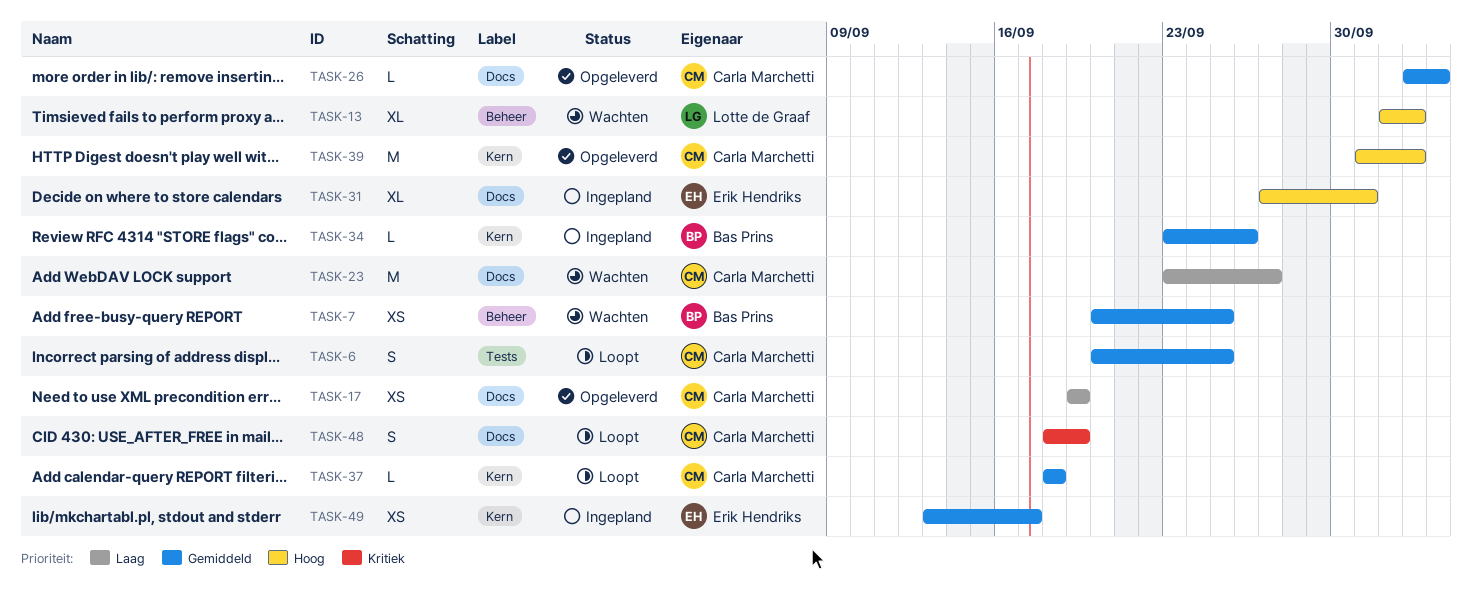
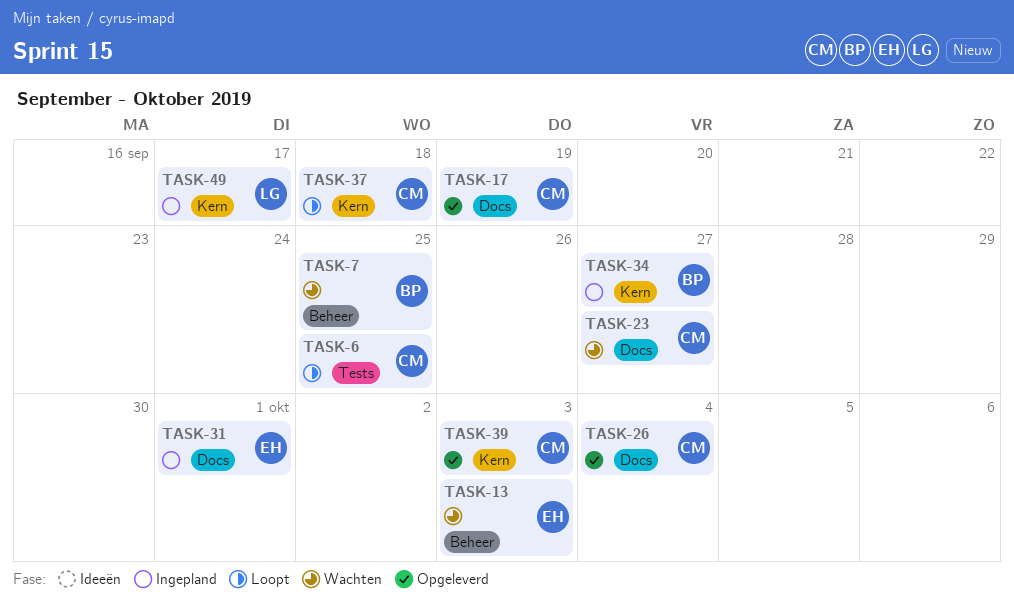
TASK-13, owner: Lotte de Graaf -> Erik Hendriks
TASK-34, due: Sep 26 -> Sep 27
TASK-48: present -> none
TASK-49, owner: Erik Hendriks -> Lotte de Graaf

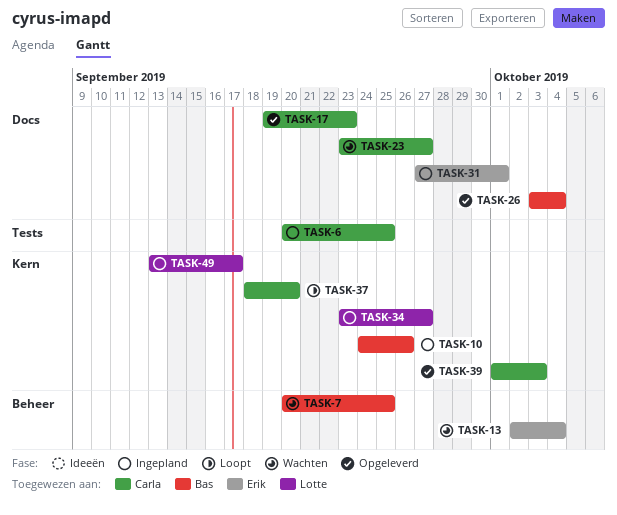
TASK-6, status: Loopt -> Ingepland
TASK-10: none -> present
TASK-13, due: Oct 3 -> Oct 4
TASK-17, due: Sep 19 -> Sep 23
TASK-26, owner: Carla -> Bas
TASK-34, owner: Bas -> Lotte
TASK-37, due: Sep 18 -> Sep 20

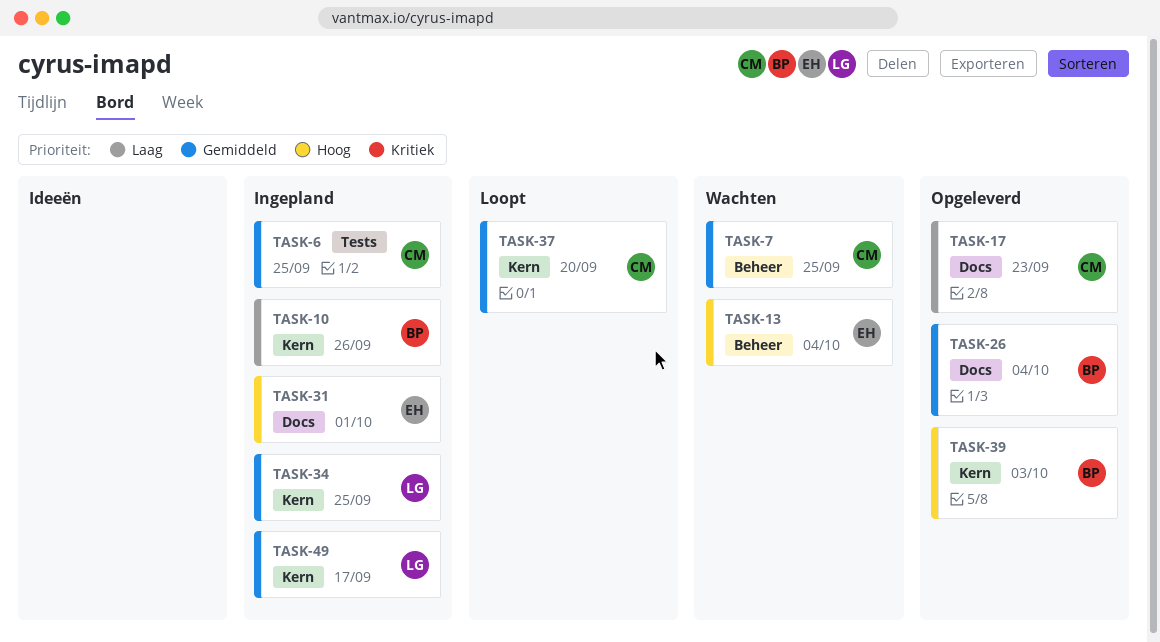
TASK-7, owner: Bas -> Carla
TASK-23: present -> none
TASK-34, due: Sep 27 -> Sep 25
TASK-39, owner: Carla -> Bas

